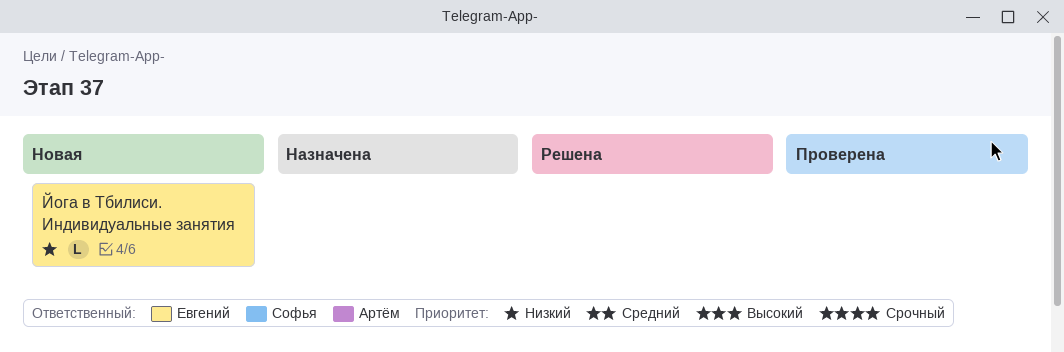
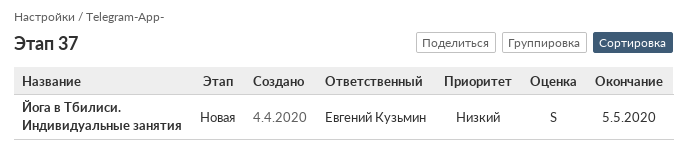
Йога в Тбилиси. Индивидуальные занятия, estimate: L -> S

